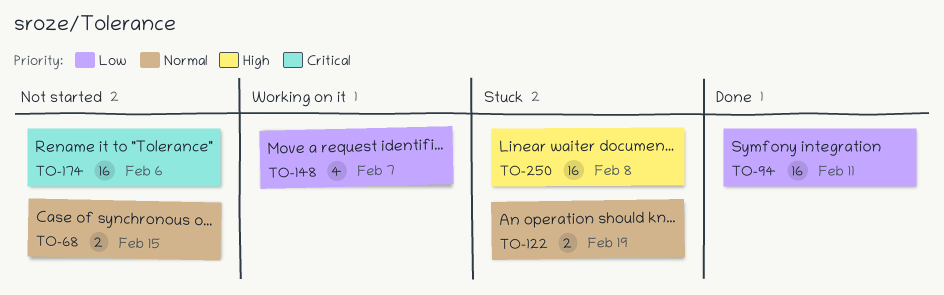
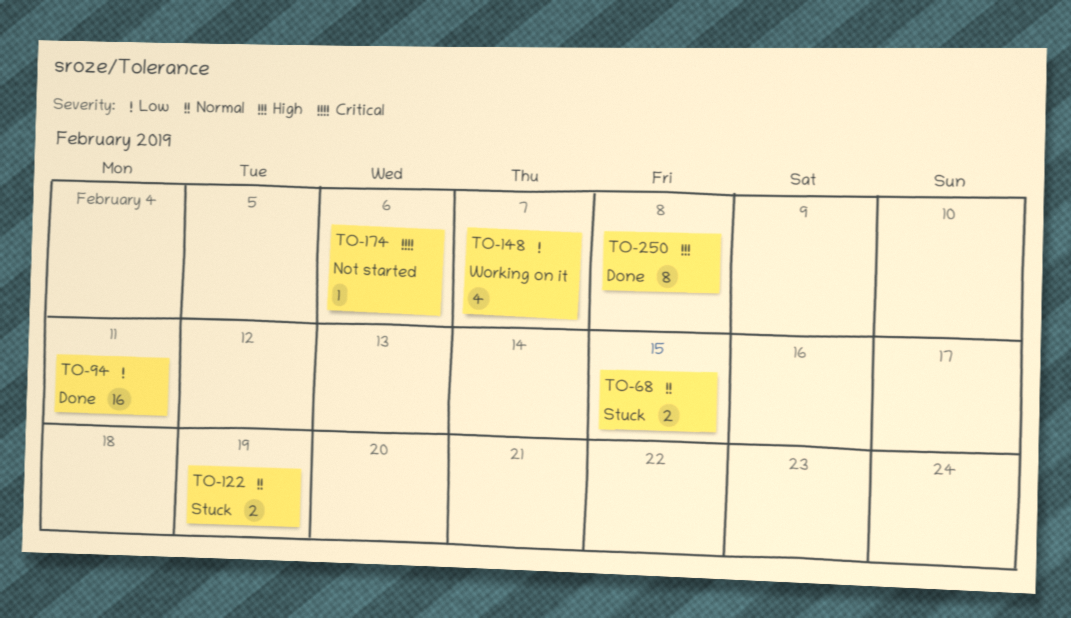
TO-68, status: Not started -> Stuck
TO-174, estimate: 16 -> 1
TO-250, status: Stuck -> Done
TO-250, estimate: 16 -> 8

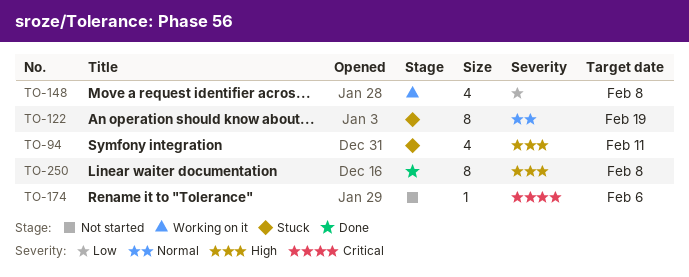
TO-68: present -> none
TO-94, status: Done -> Stuck
TO-94, priority: Low -> High
TO-94, estimate: 16 -> 4
TO-122, estimate: 2 -> 8
TO-148, due: Feb 7 -> Feb 8

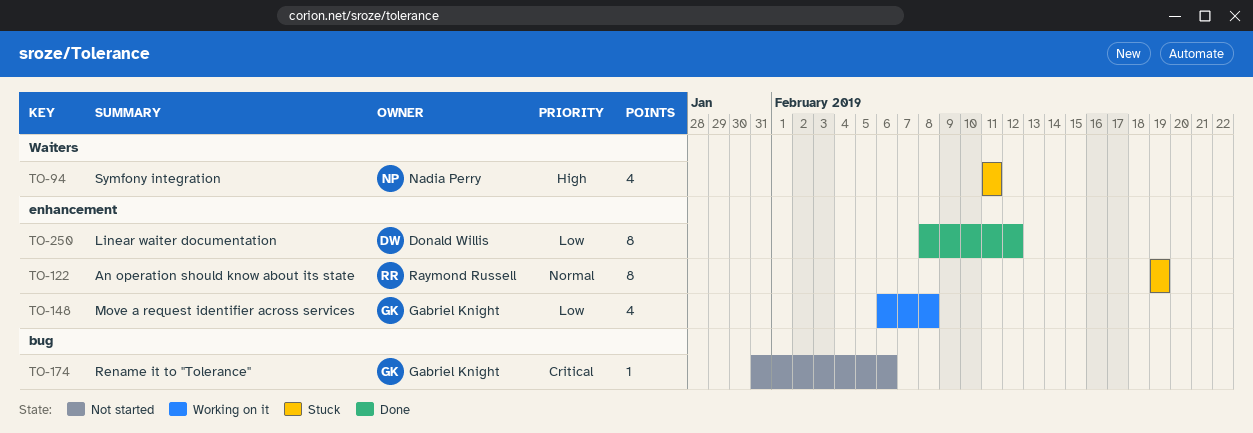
TO-250, priority: High -> Low
TO-250, due: Feb 8 -> Feb 12

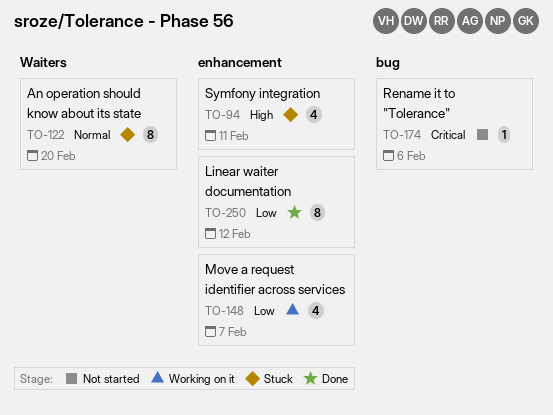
TO-94, label: Waiters -> enhancement
TO-122, label: enhancement -> Waiters
TO-122, due: Feb 19 -> Feb 20
TO-148, due: Feb 8 -> Feb 7

